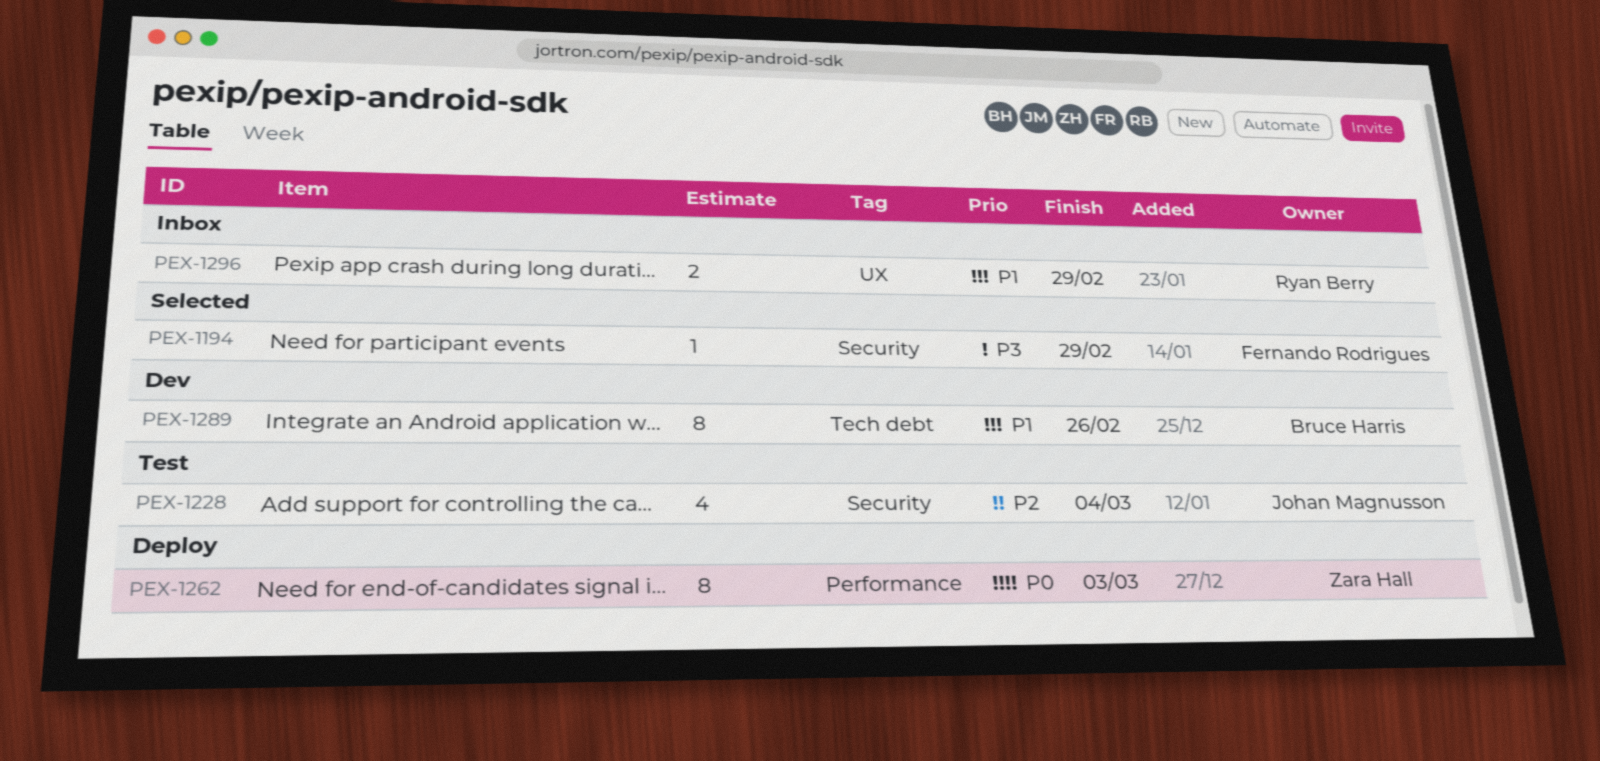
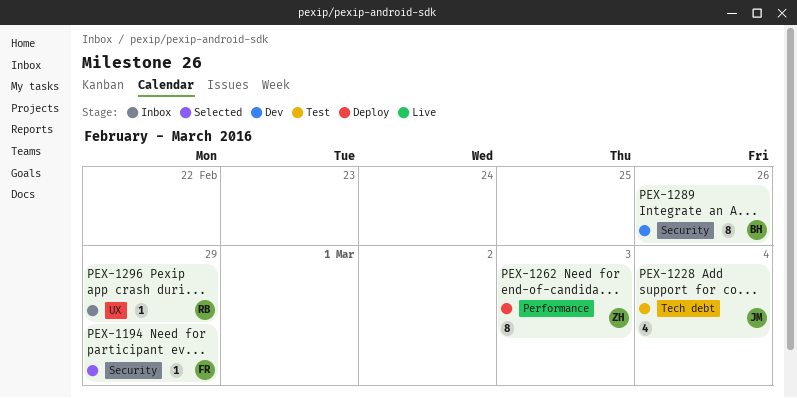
PEX-1228, label: Security -> Tech debt
PEX-1289, label: Tech debt -> Security
PEX-1296, estimate: 2 -> 1

